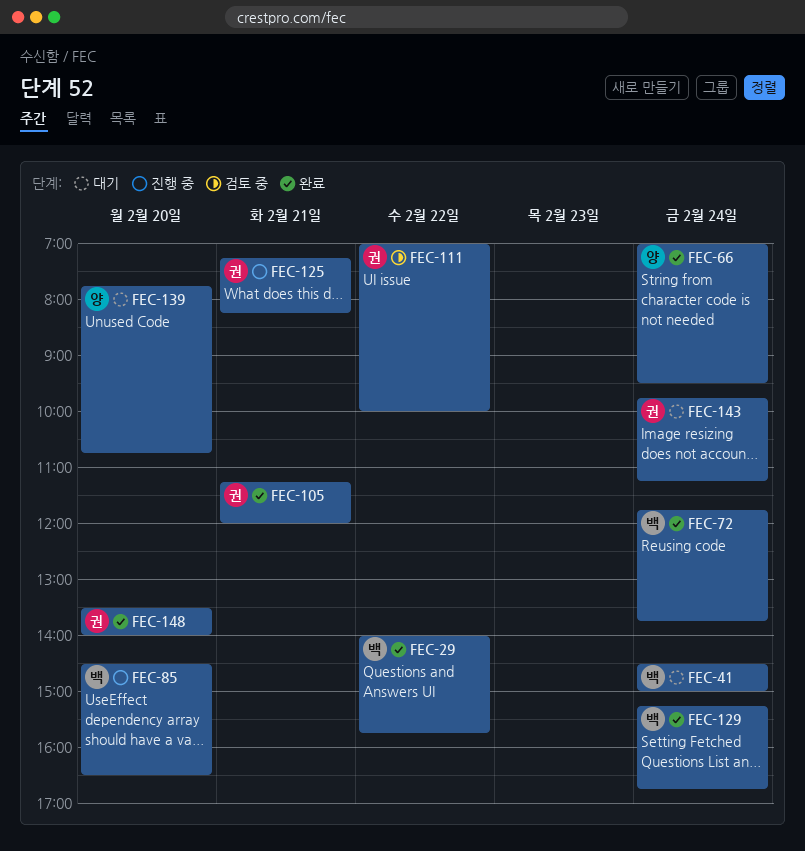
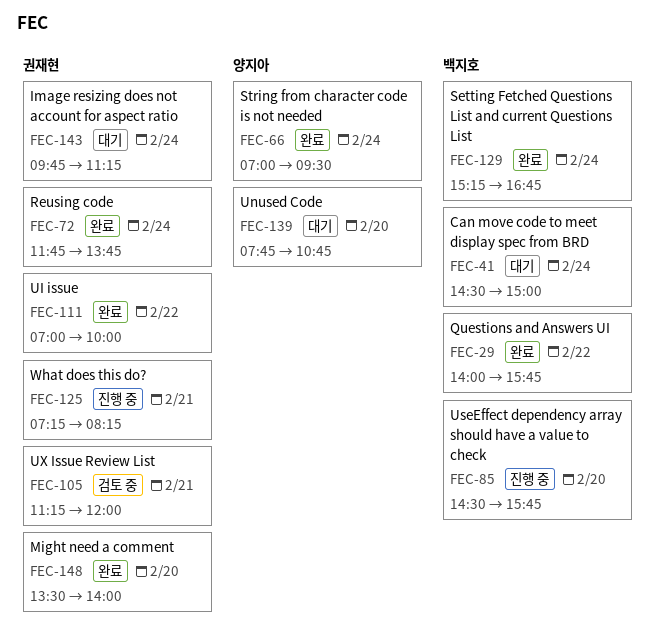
FEC-72, owner: 백지호 -> 권재현
FEC-85, ends: 16:30 -> 15:45
FEC-105, status: 완료 -> 검토 중
FEC-111, status: 검토 중 -> 완료

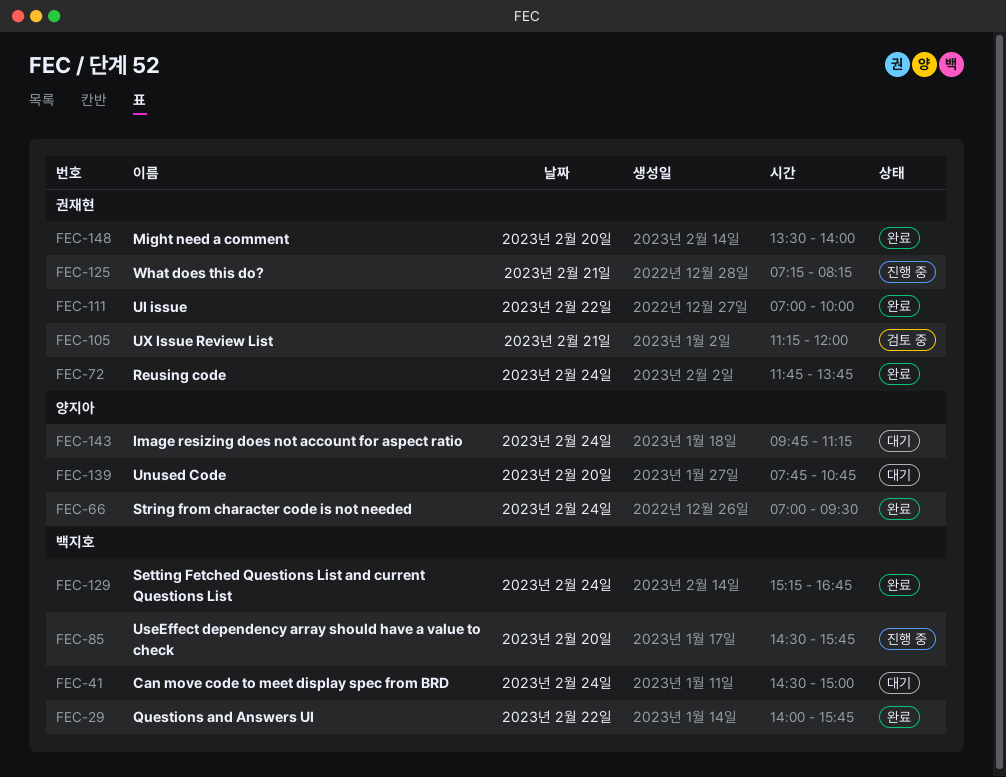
FEC-143, owner: 권재현 -> 양지아

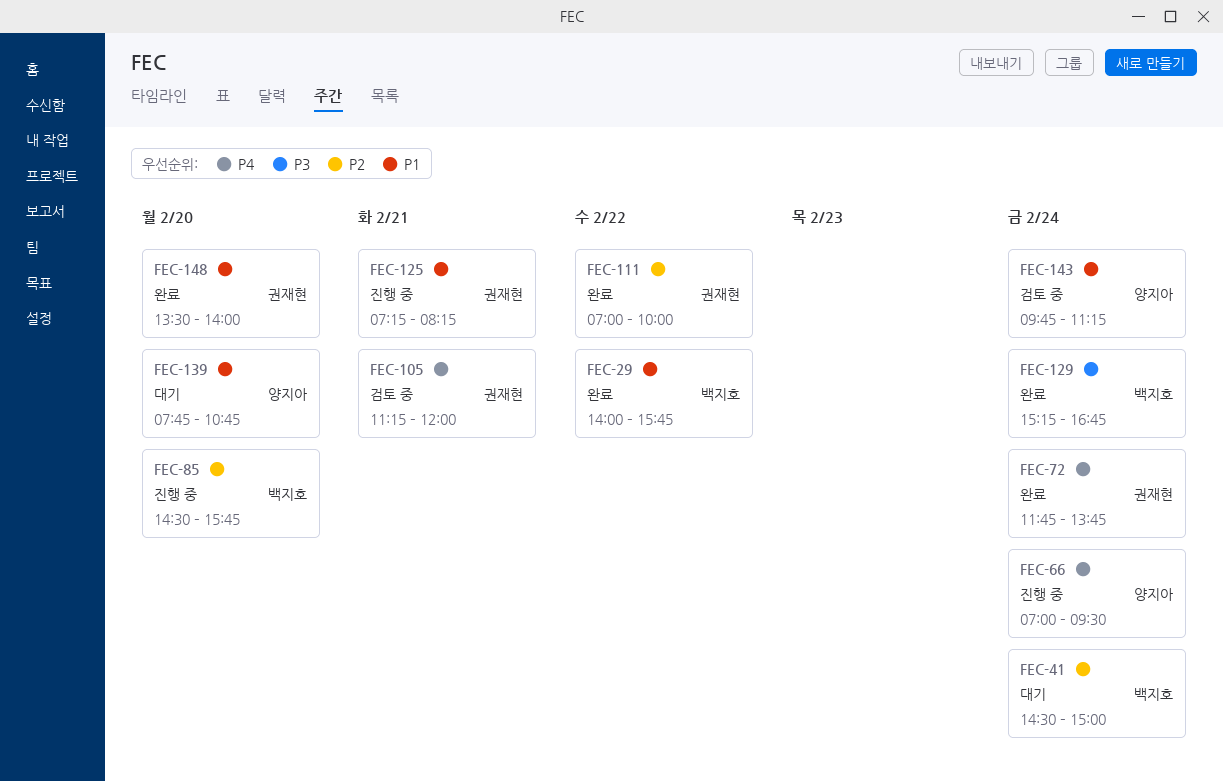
FEC-66, status: 완료 -> 진행 중
FEC-143, status: 대기 -> 검토 중

